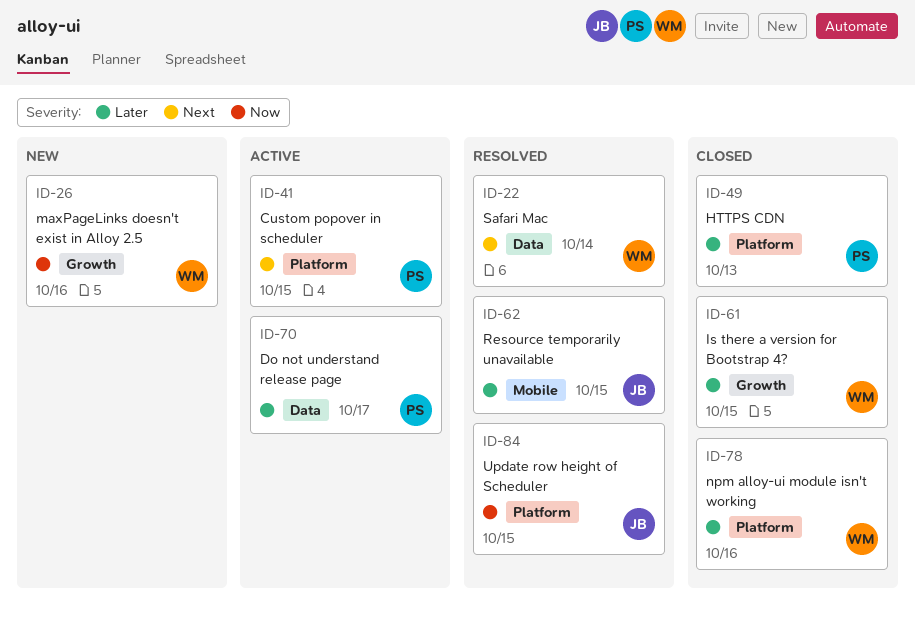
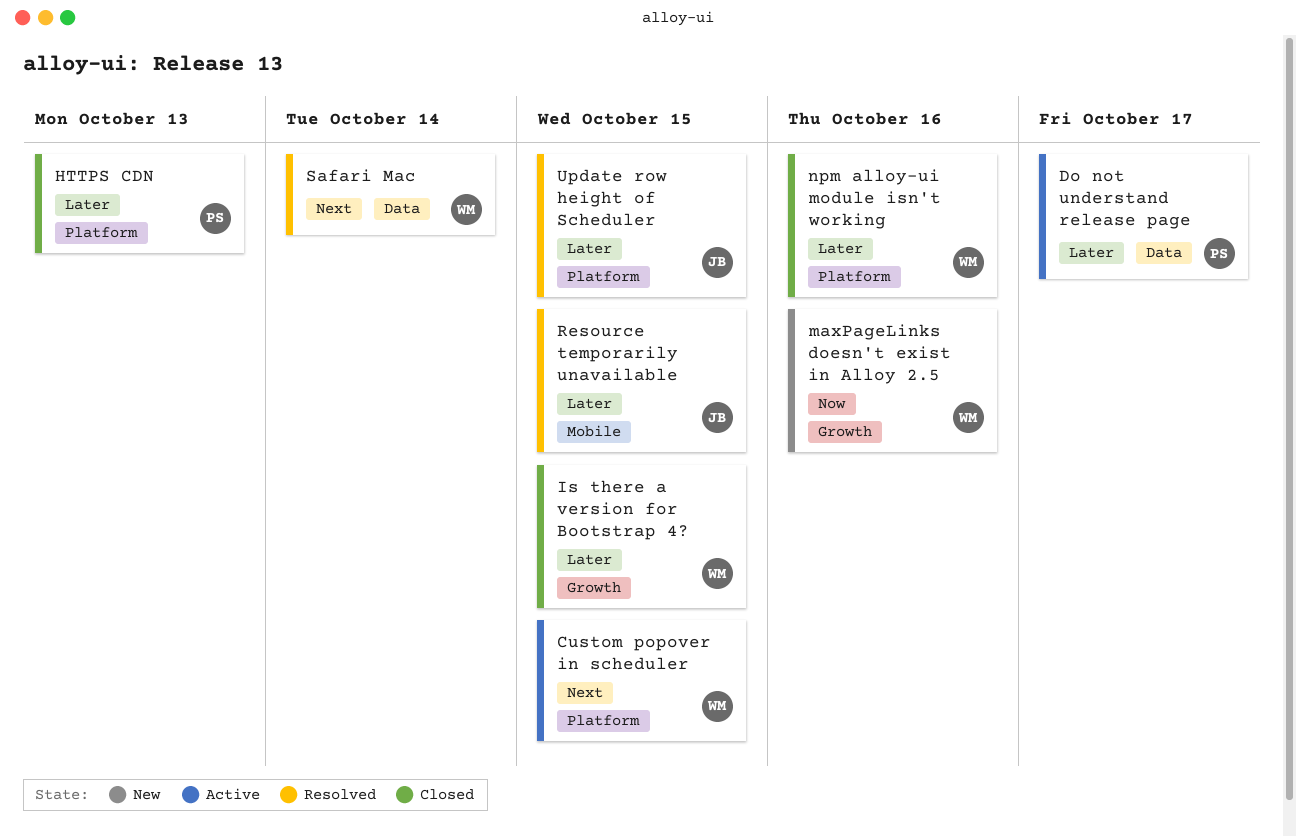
Custom popover in scheduler, owner: PS -> WM
Update row height of Scheduler, priority: Now -> Later

